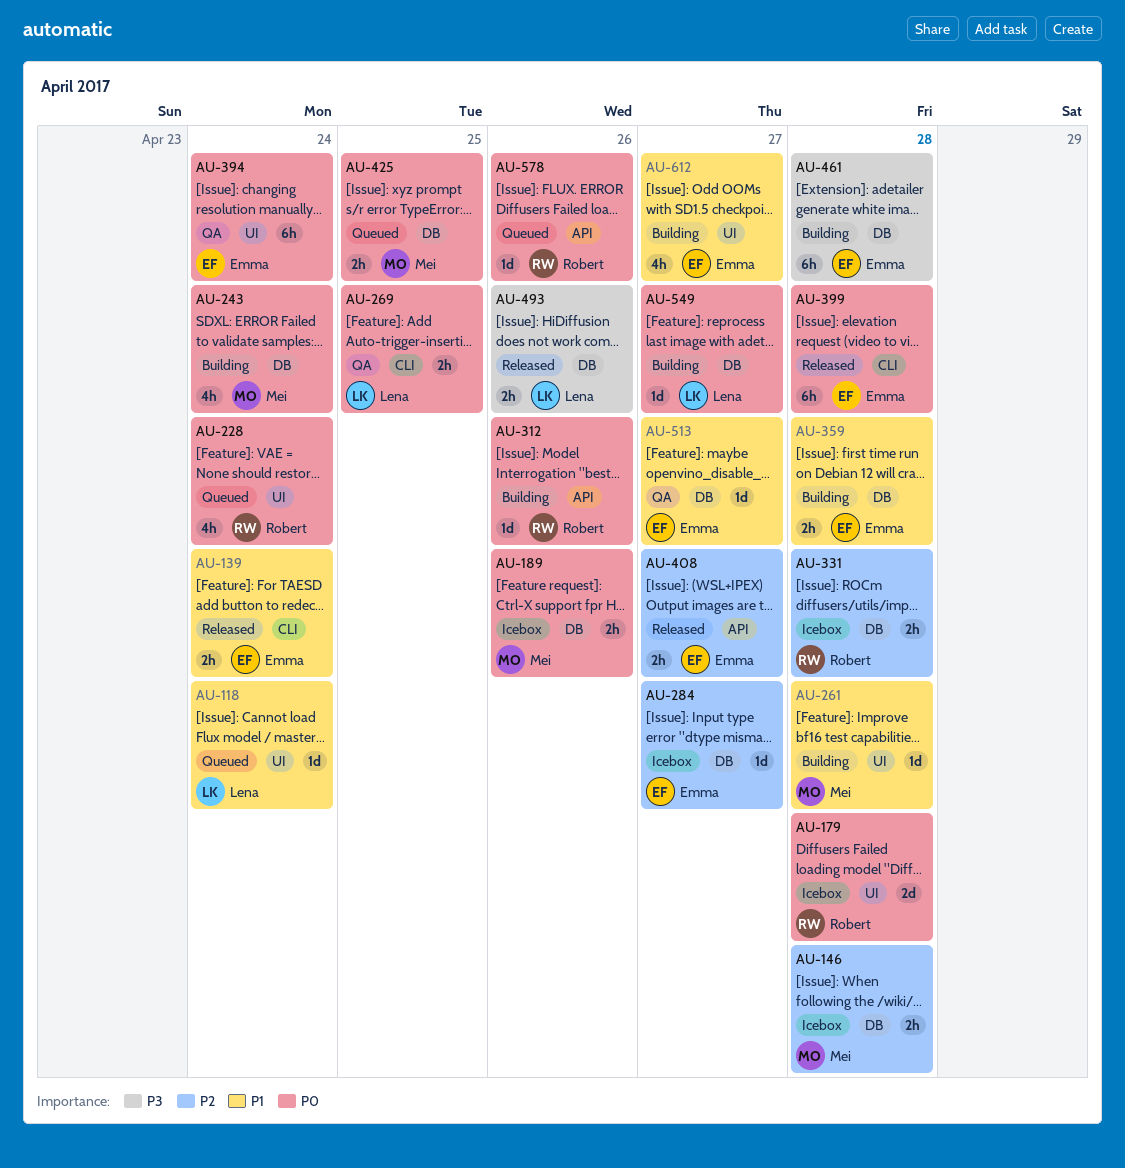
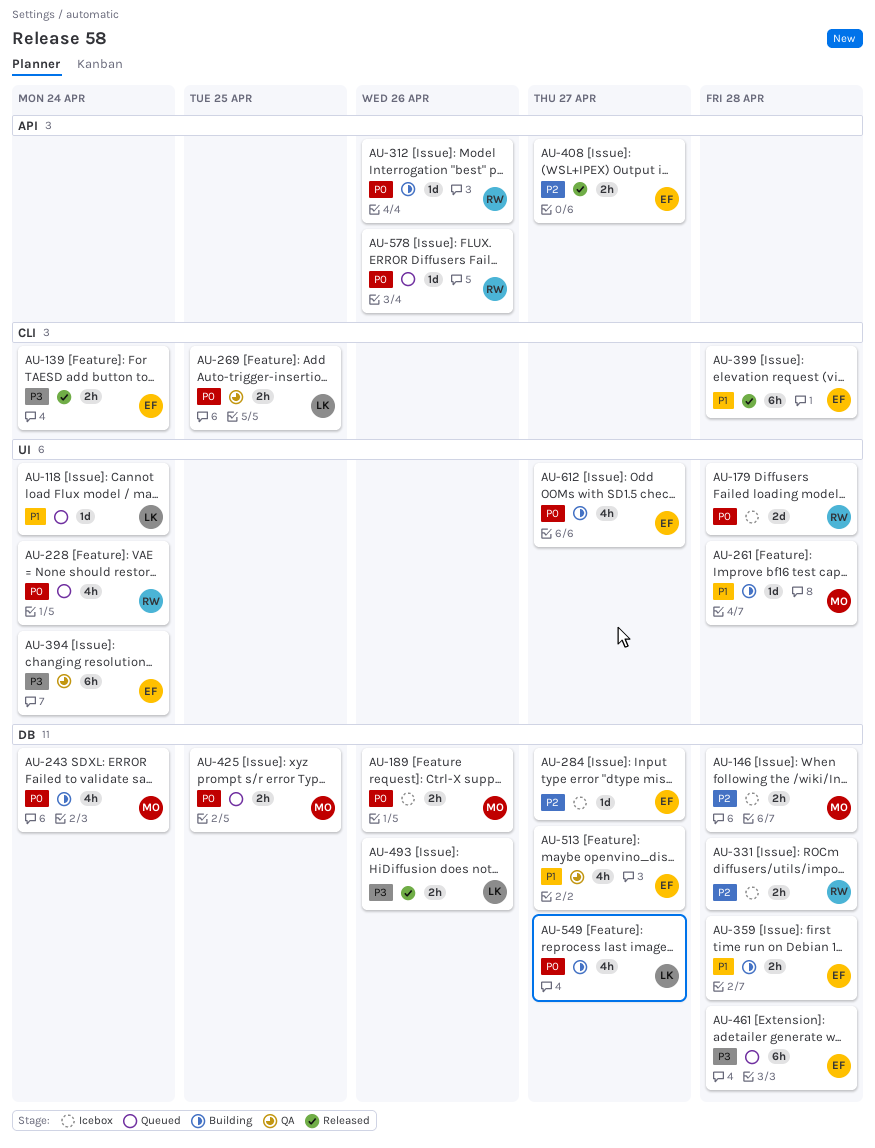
AU-139, priority: P1 -> P3
AU-394, priority: P0 -> P3
AU-399, priority: P0 -> P1
AU-461, status: Building -> Queued
AU-513, estimate: 1d -> 4h
AU-549, estimate: 1d -> 4h
AU-612, priority: P1 -> P0

